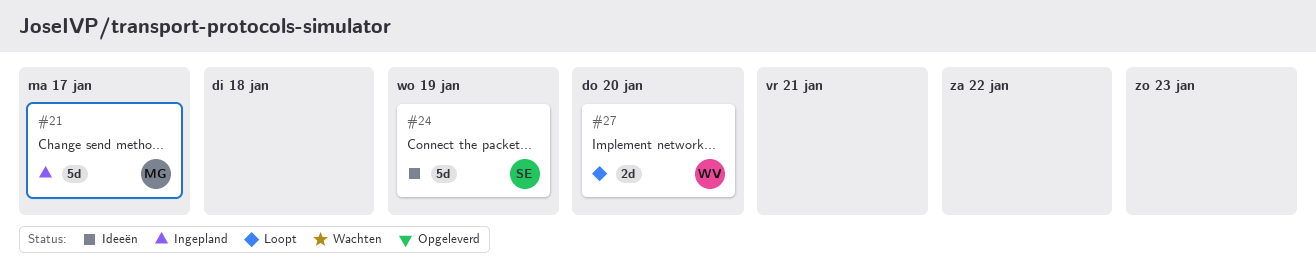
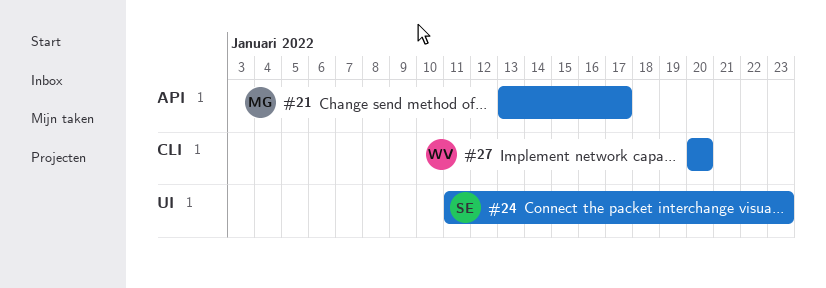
#24, due: Jan 19 -> Jan 23

